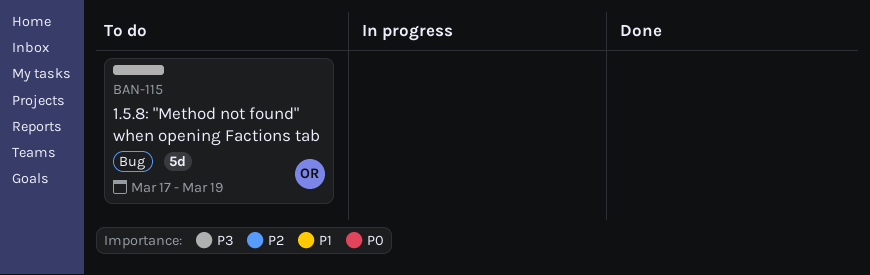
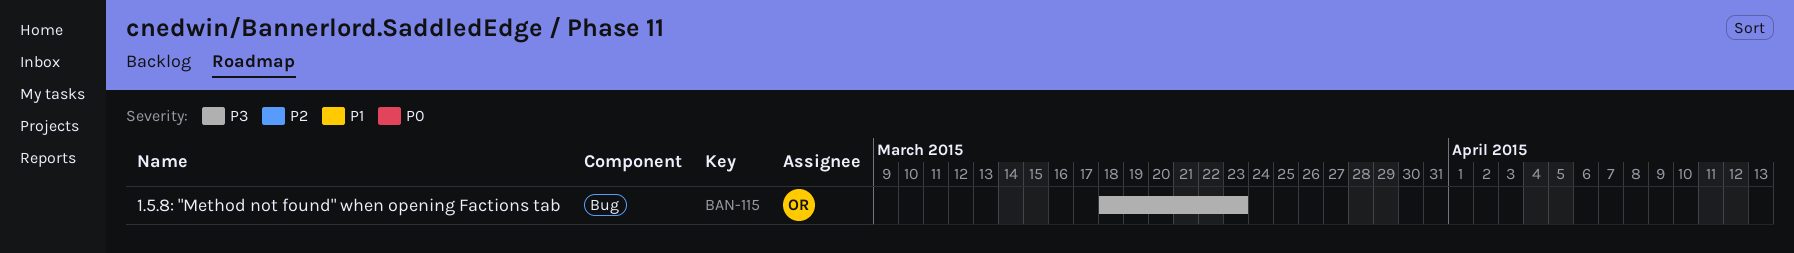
BAN-115, start: Mar 17 -> Mar 18
BAN-115, due: Mar 19 -> Mar 23

